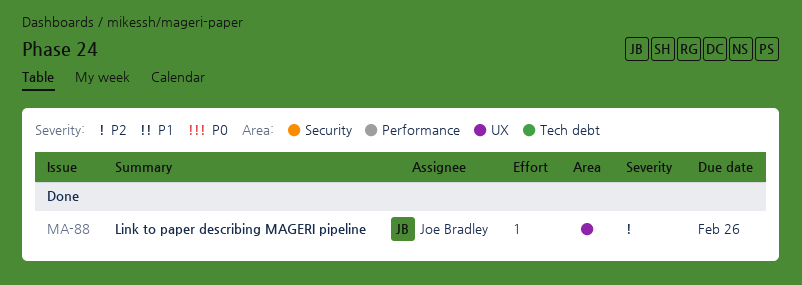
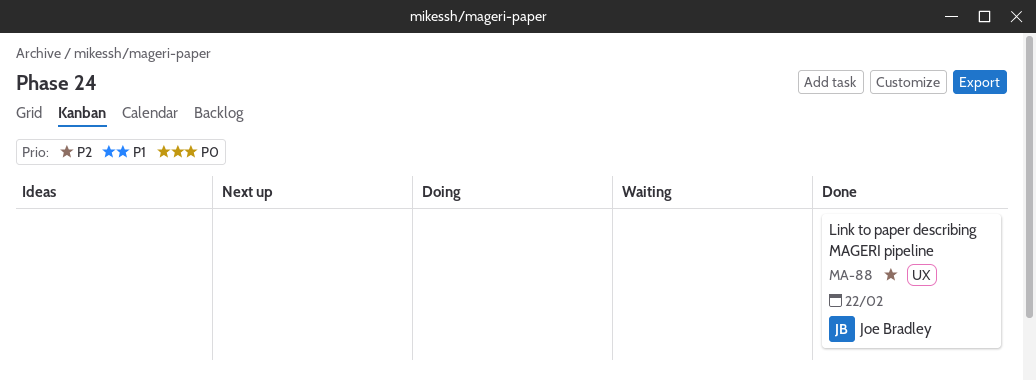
MA-88, due: Feb 26 -> Feb 22

